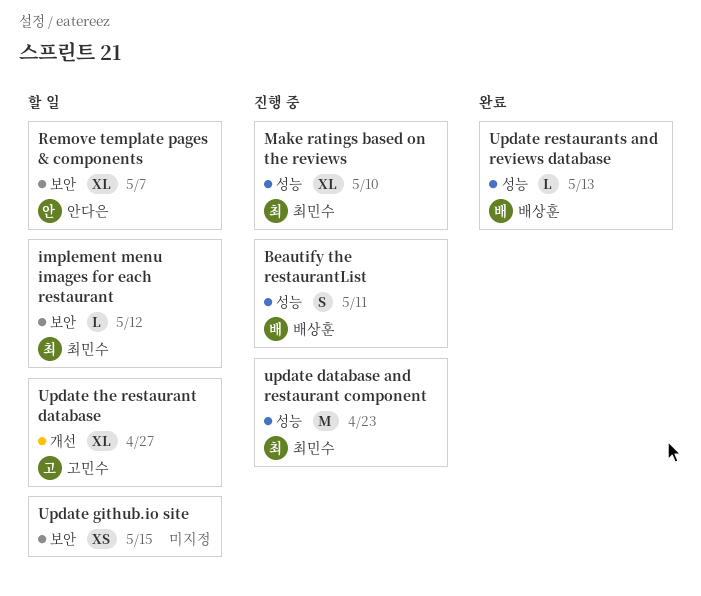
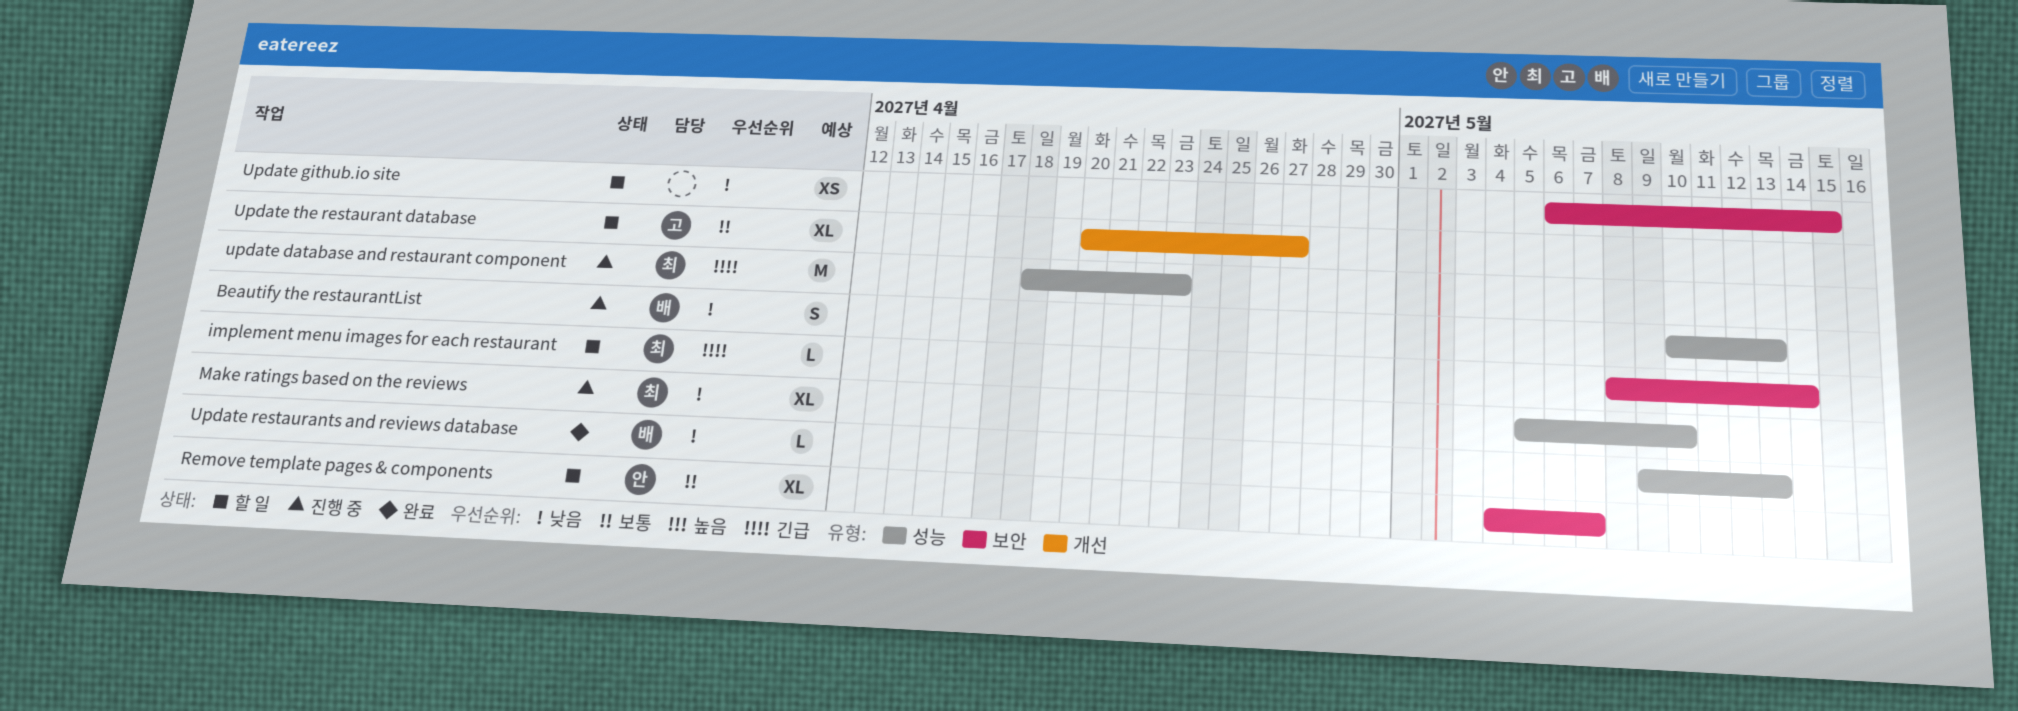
Beautify the restaurantList, due: May 11 -> May 13
implement menu images for each restaurant, due: May 12 -> May 14

